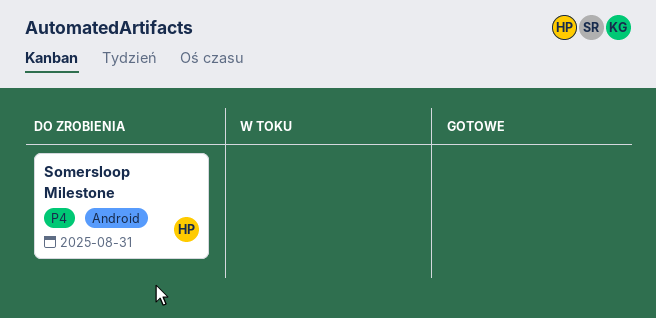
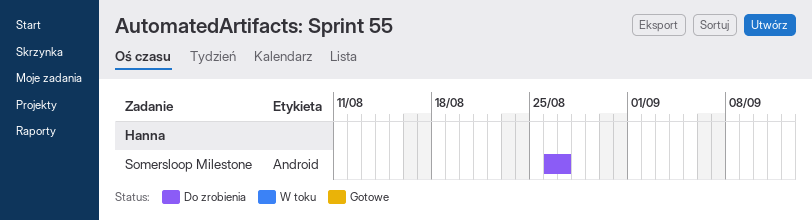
Somersloop Milestone, due: Aug 31 -> Aug 27

